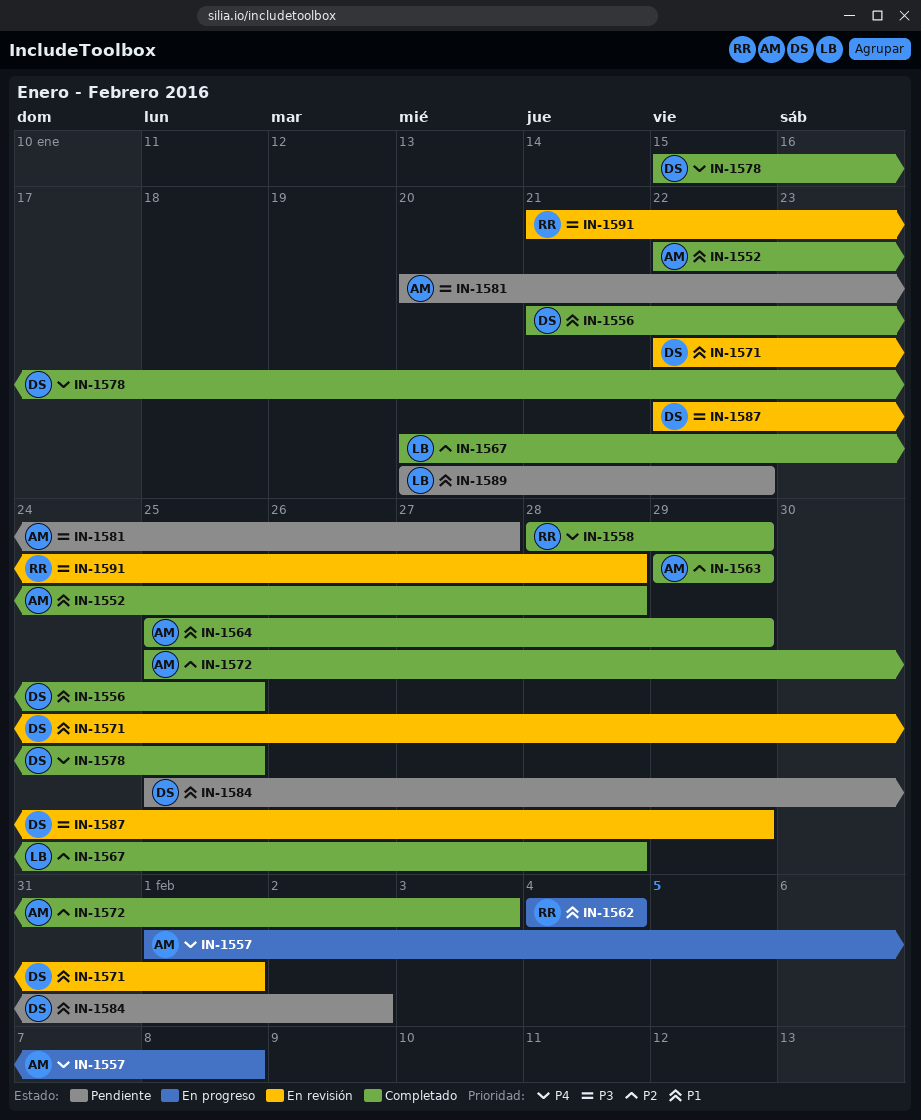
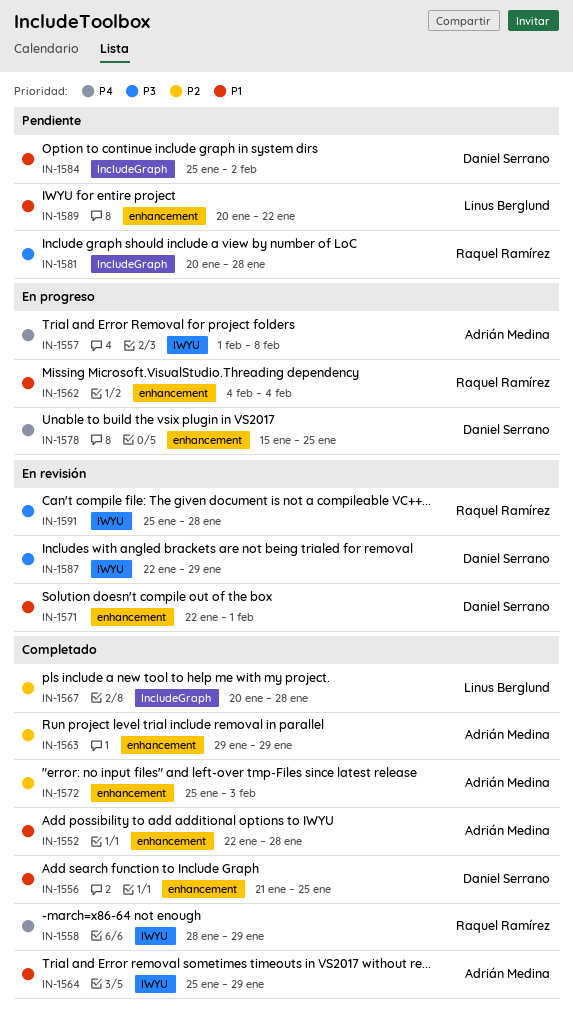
IN-1578, status: Completado -> En progreso
IN-1581, owner: Adrián Medina -> Raquel Ramírez
IN-1581, due: Jan 27 -> Jan 28
IN-1591, start: Jan 21 -> Jan 25

